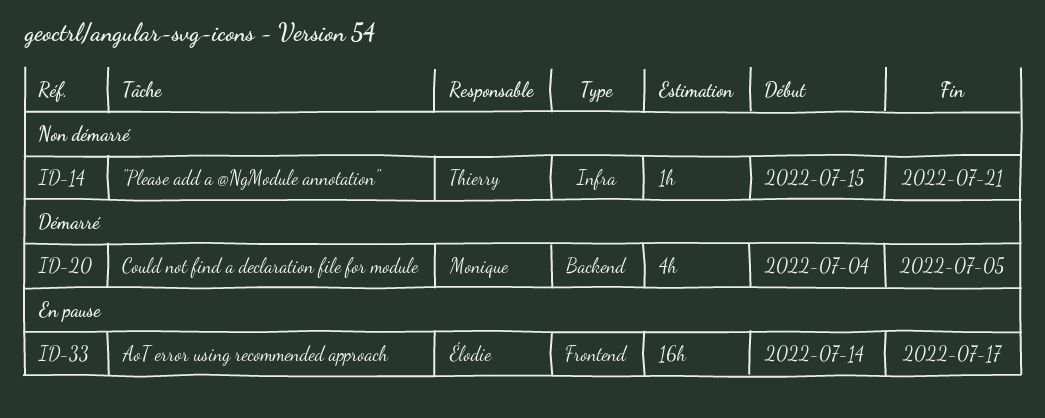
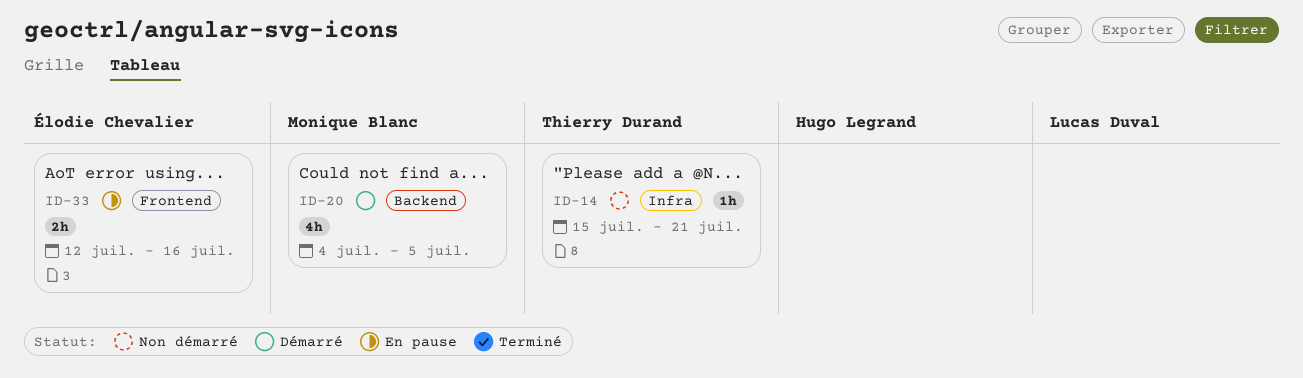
ID-33, estimate: 16h -> 2h
ID-33, start: Jul 14 -> Jul 12
ID-33, due: Jul 17 -> Jul 16

